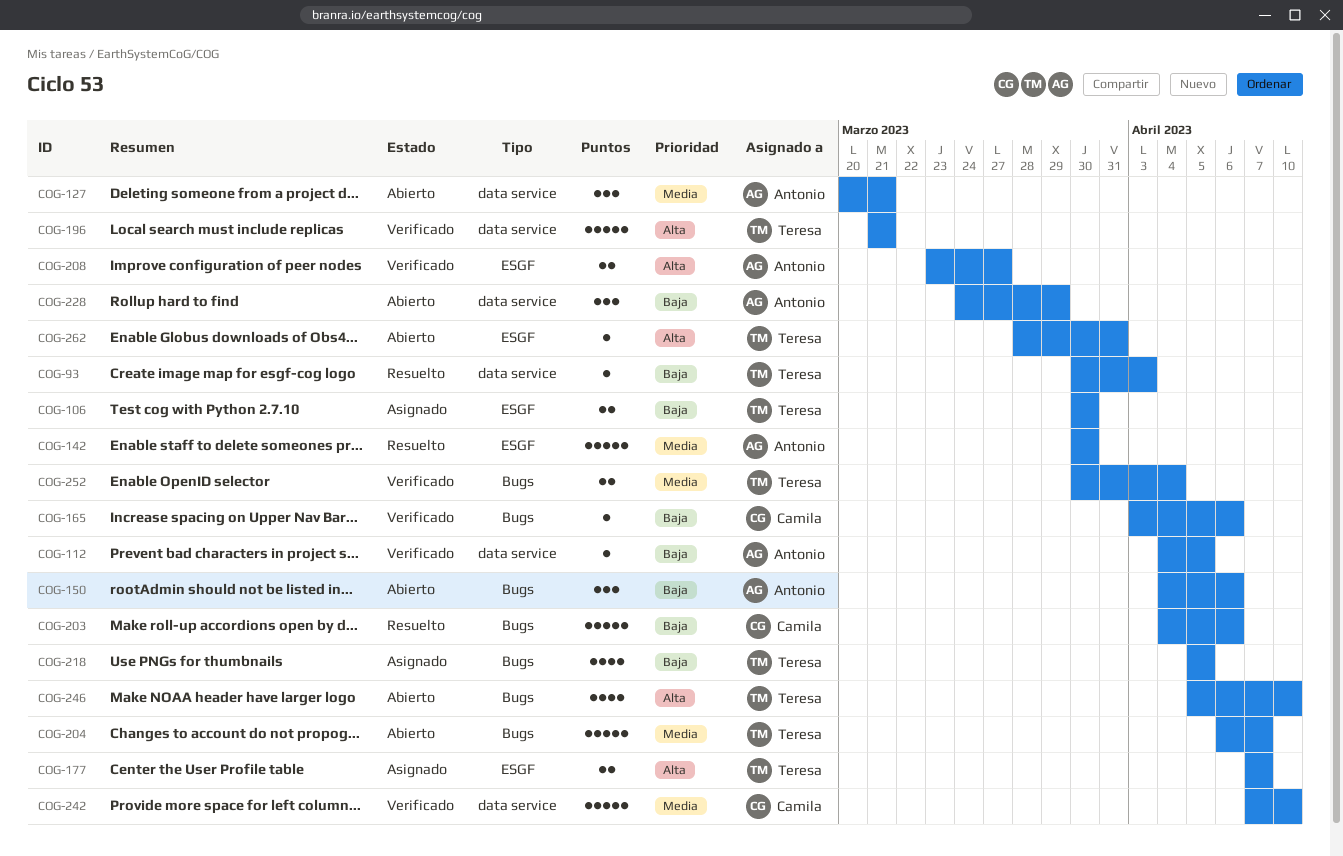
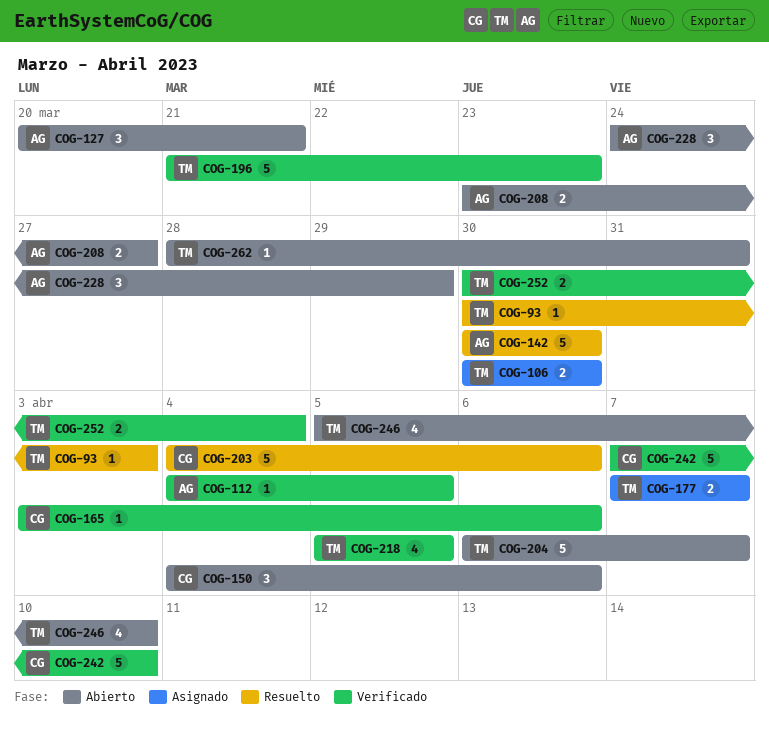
COG-150, owner: Antonio -> Camila
COG-196, due: Mar 21 -> Mar 23
COG-208, status: Verificado -> Abierto
COG-218, status: Asignado -> Verificado

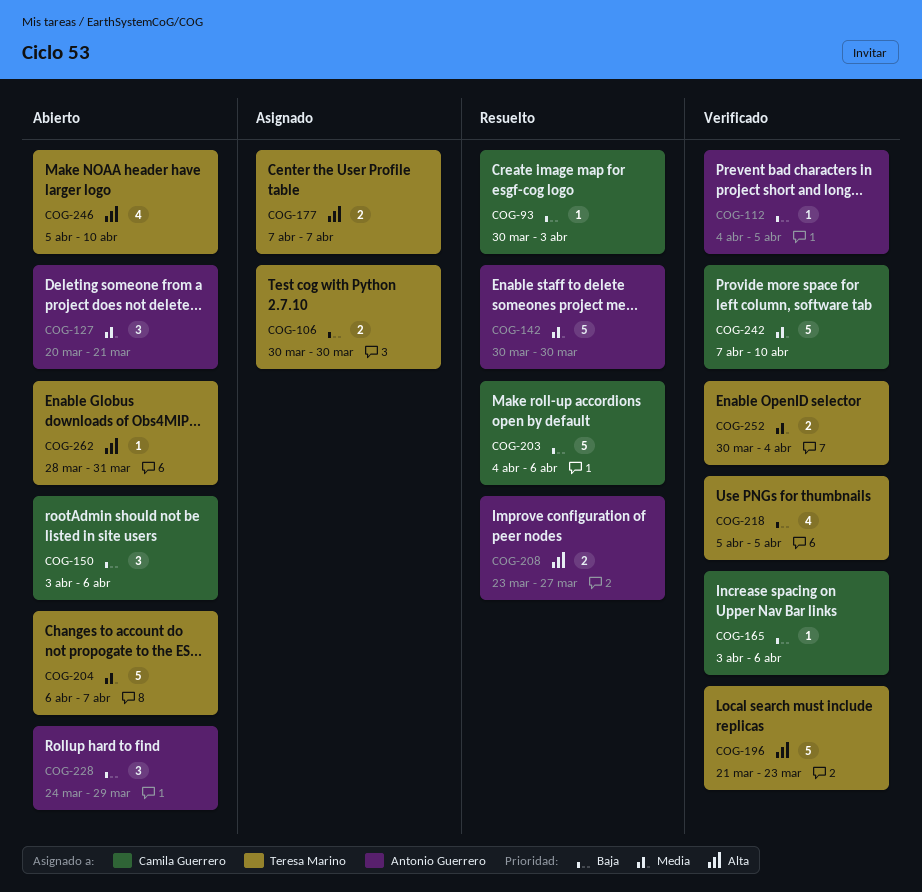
COG-93, owner: Teresa Marino -> Camila Guerrero
COG-150, start: Apr 4 -> Apr 3
COG-208, status: Abierto -> Resuelto

